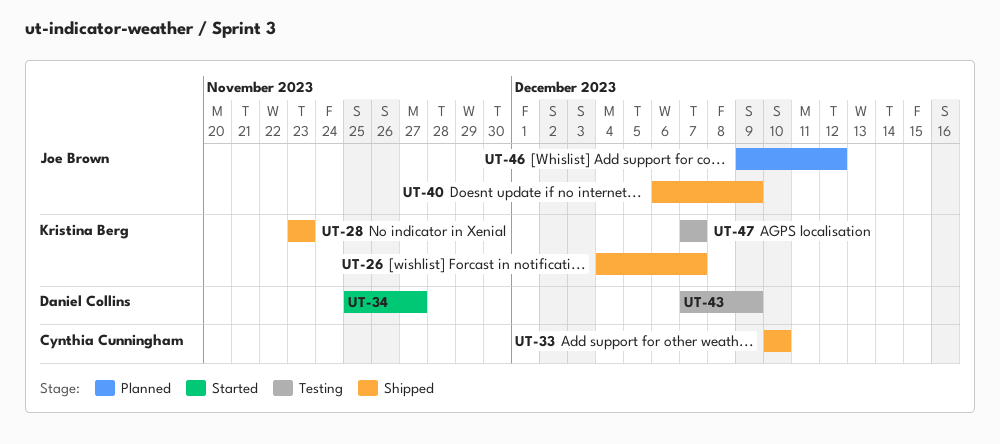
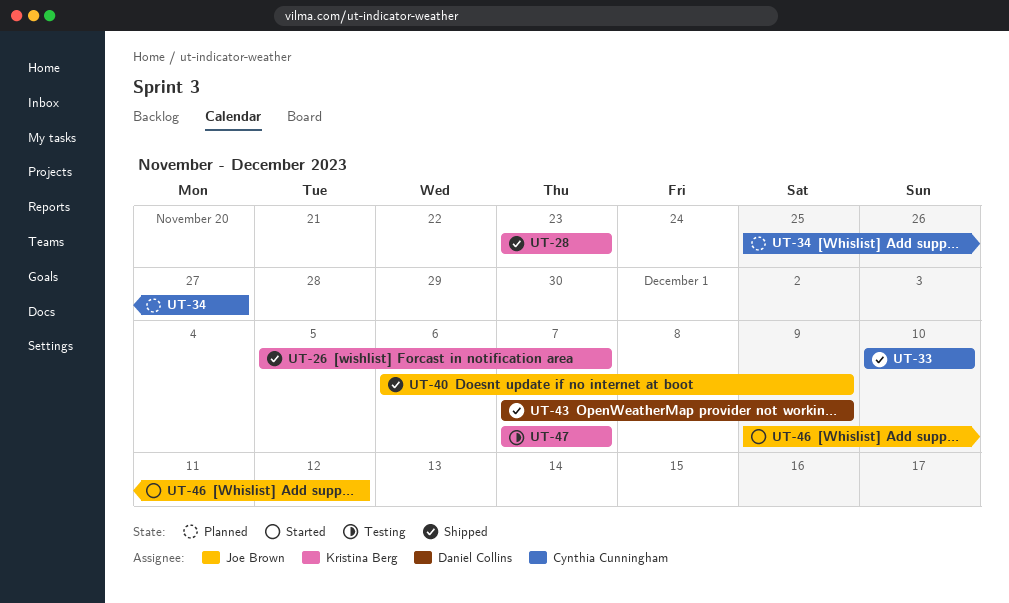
UT-26, start: Dec 4 -> Dec 5
UT-34, status: Started -> Planned
UT-34, owner: Daniel Collins -> Cynthia Cunningham
UT-43, status: Testing -> Shipped
UT-46, status: Planned -> Started

